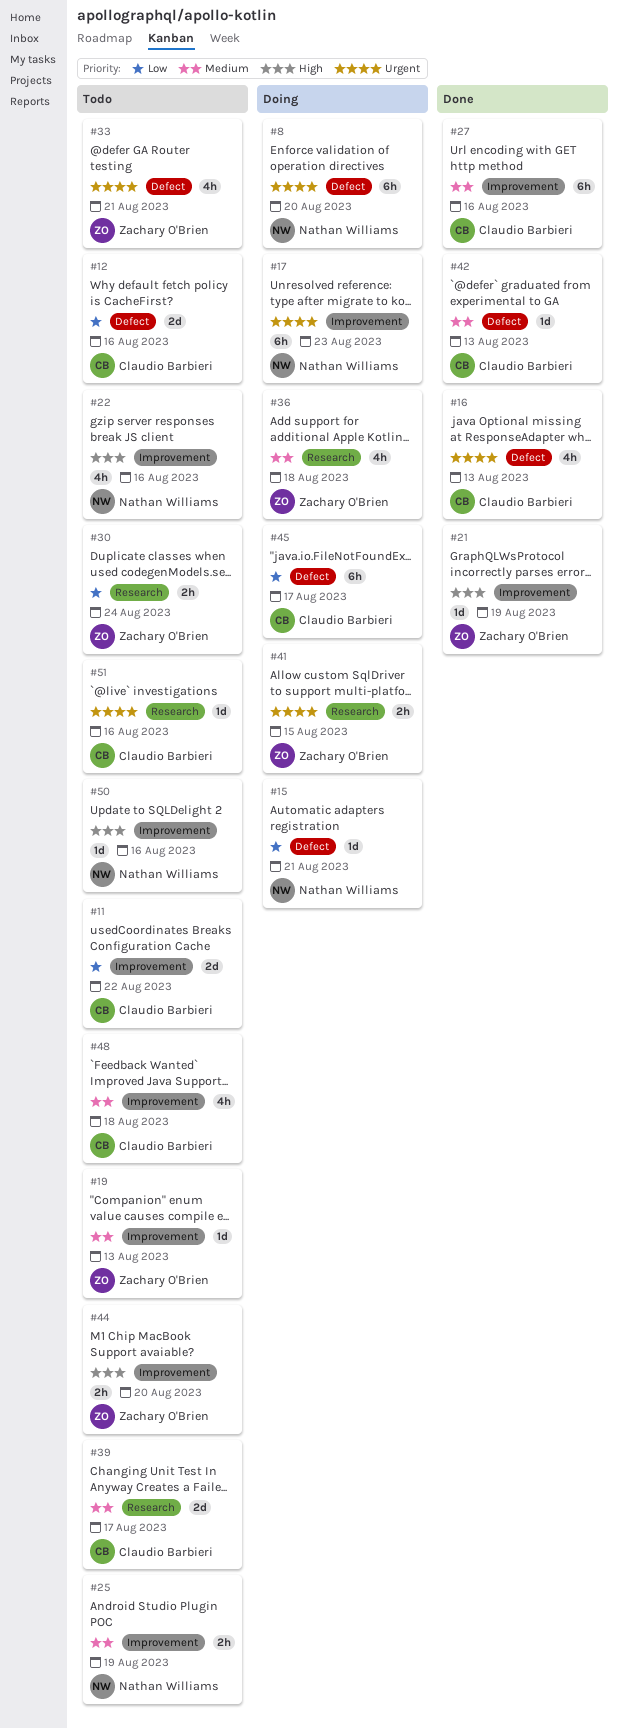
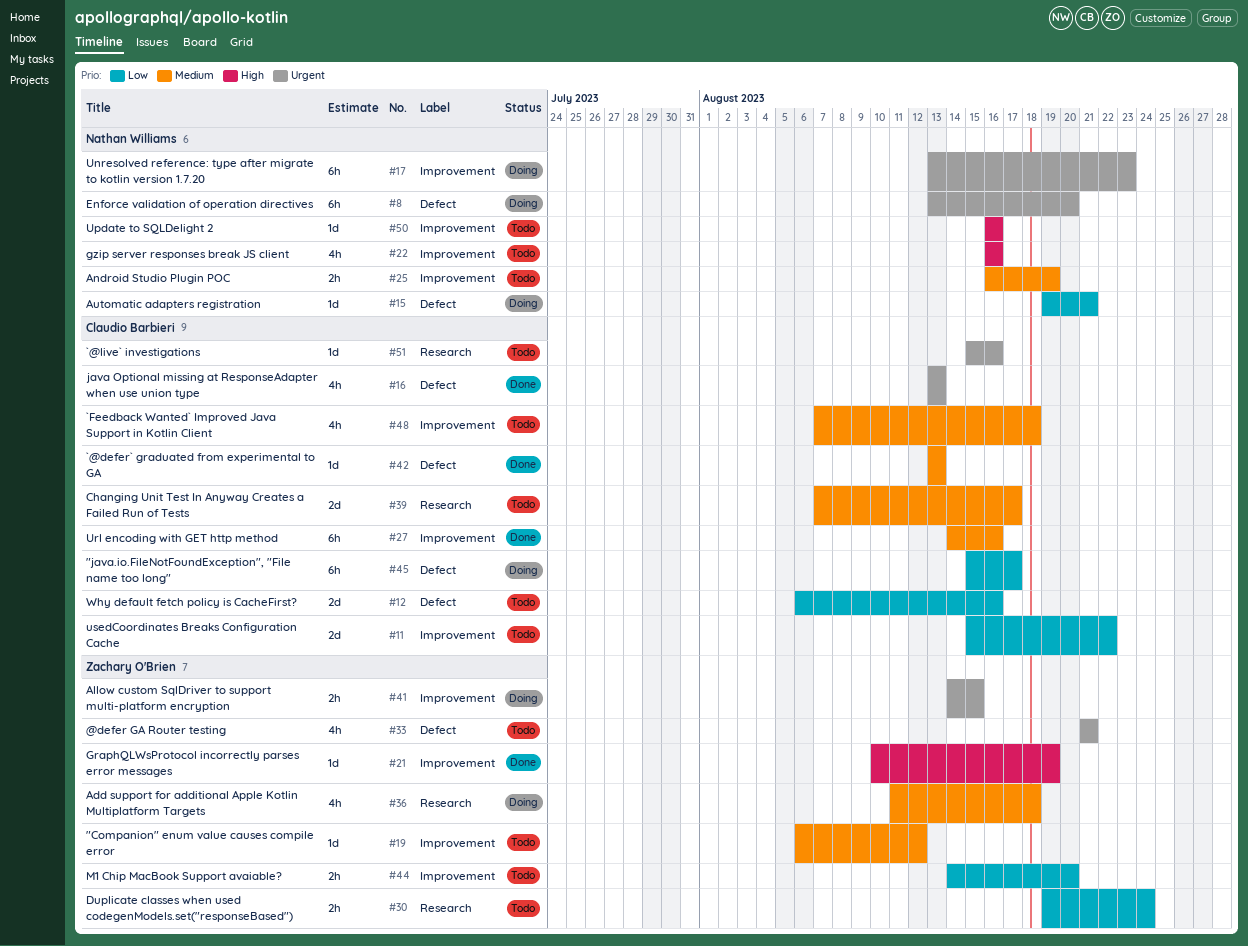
#19, due: Aug 13 -> Aug 12
#41, label: Research -> Improvement
#44, priority: High -> Low

